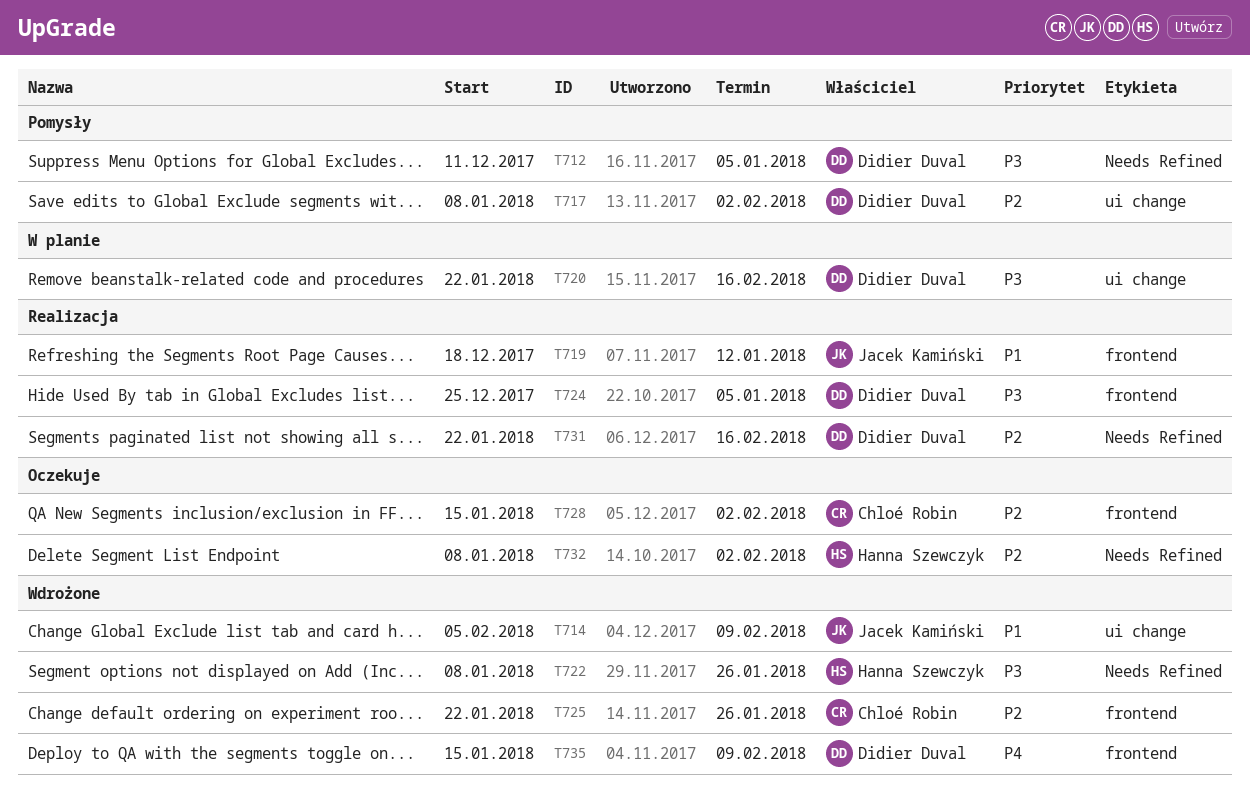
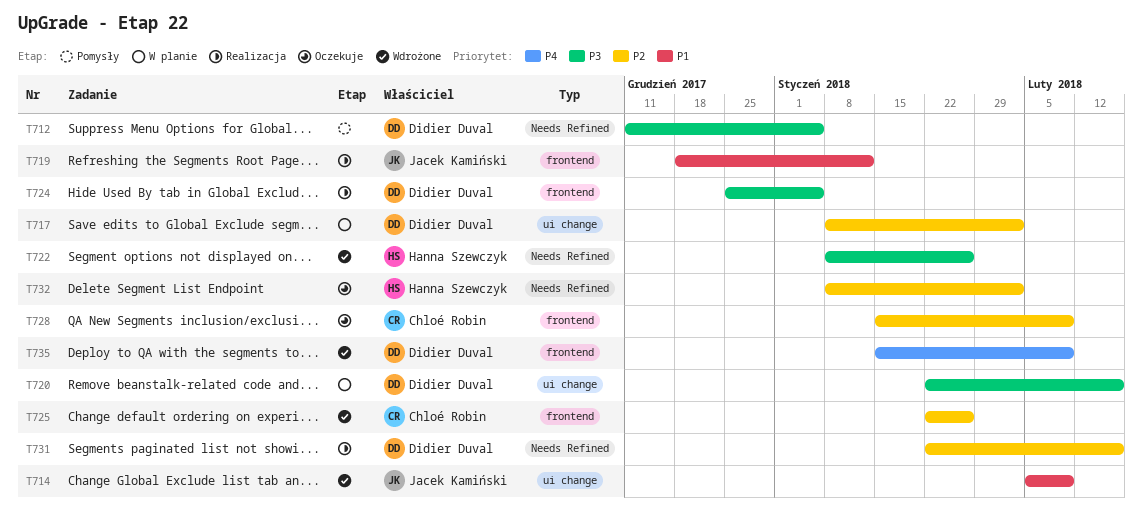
T717, status: Pomysły -> W planie
T728, due: Feb 2 -> Feb 9

